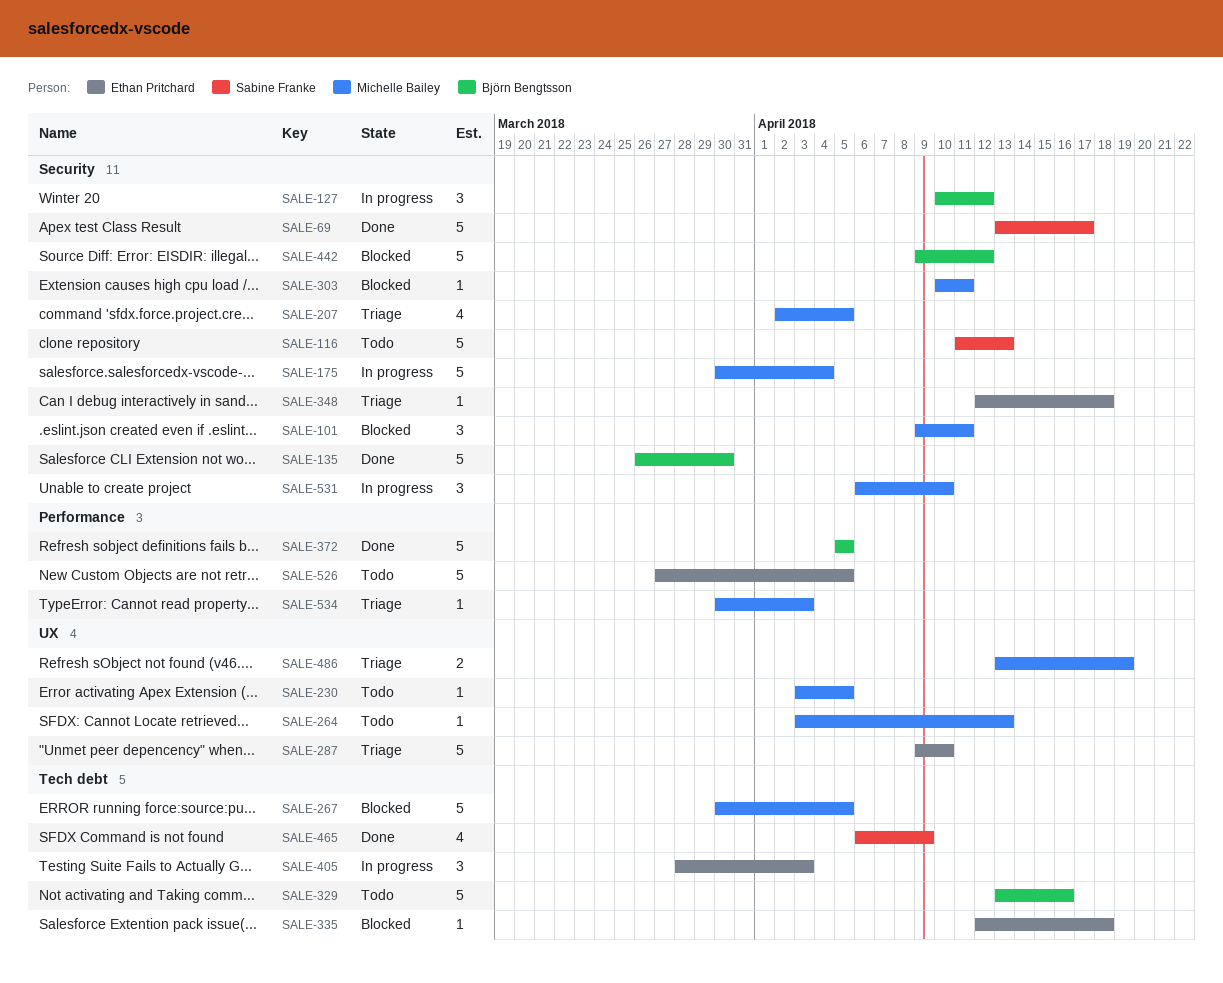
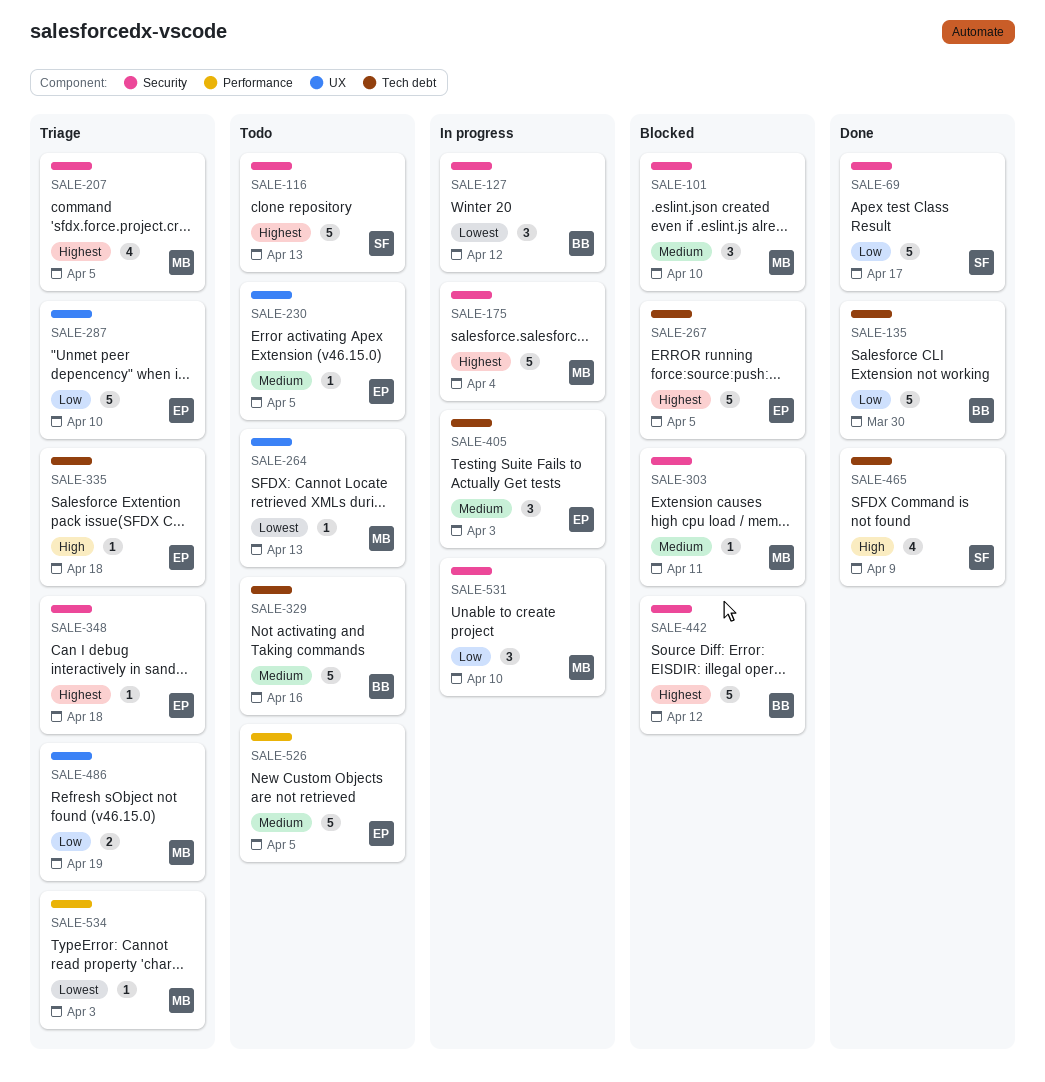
SALE-101, due: Apr 11 -> Apr 10
SALE-135, label: Security -> Tech debt
SALE-230, owner: Michelle Bailey -> Ethan Pritchard
SALE-267, owner: Michelle Bailey -> Ethan Pritchard
SALE-335, status: Blocked -> Triage
SALE-372: present -> none

